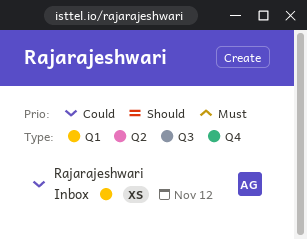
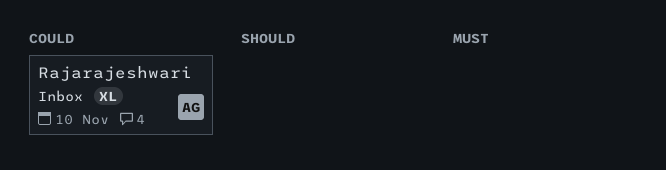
Rajarajeshwari, estimate: XS -> XL
Rajarajeshwari, due: Nov 12 -> Nov 10

